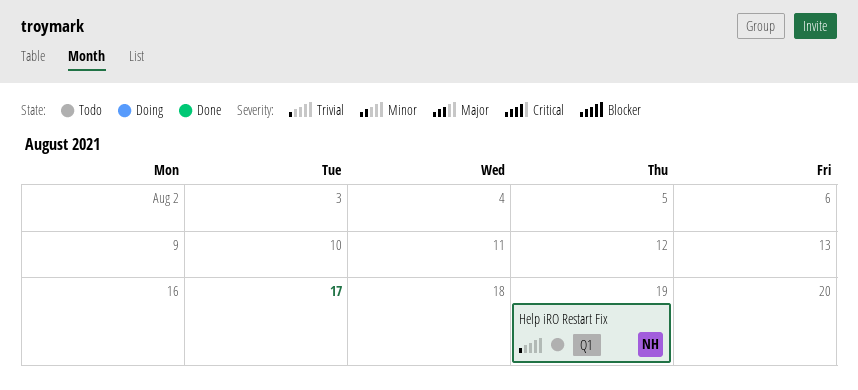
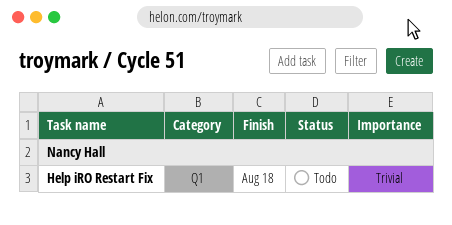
Help iRO Restart Fix, due: Aug 19 -> Aug 18

